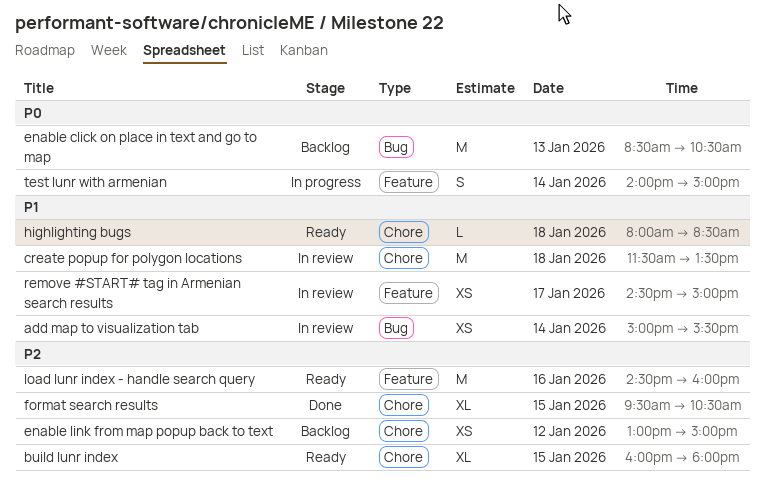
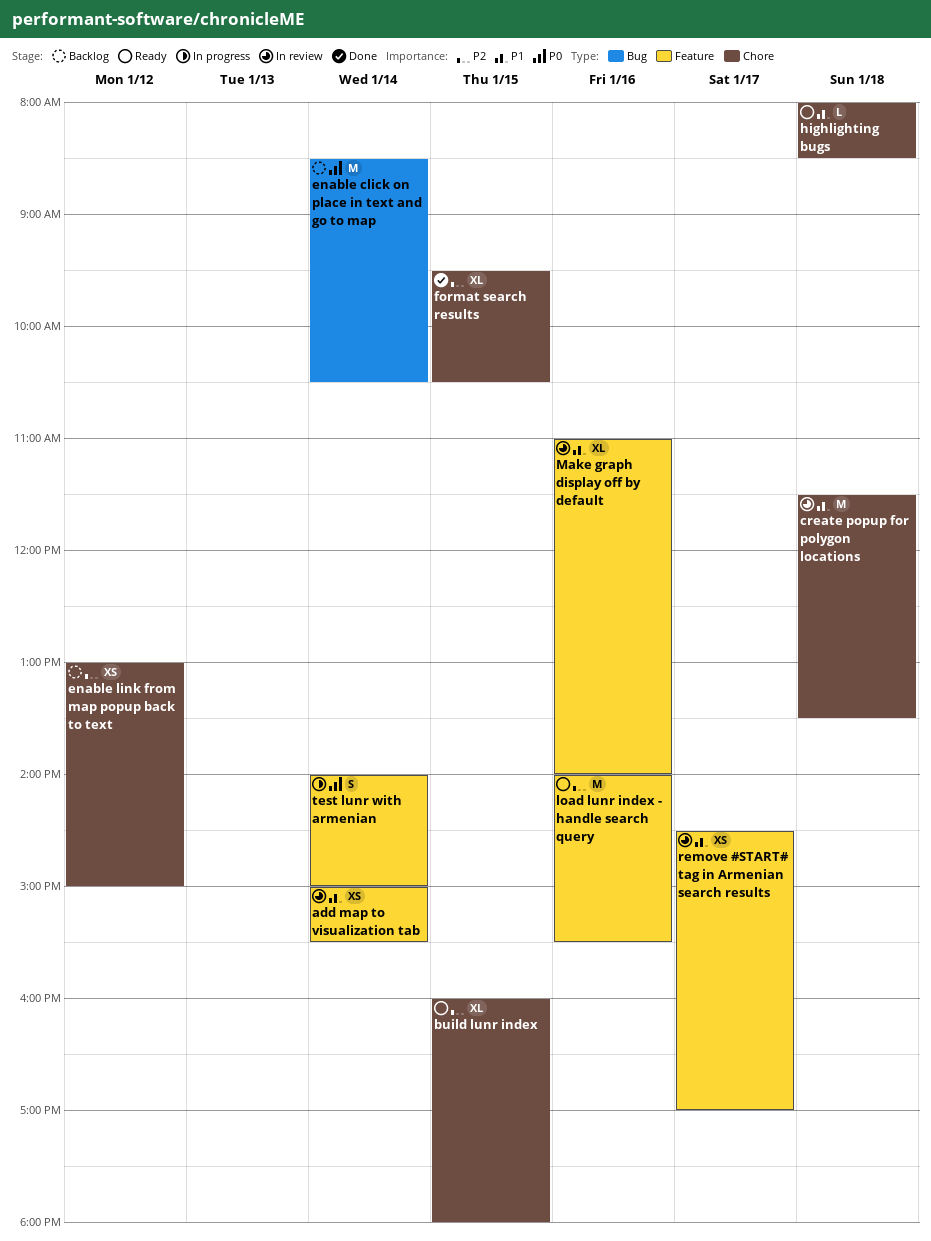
add map to visualization tab, label: Bug -> Feature
enable click on place in text and go to map, day: Jan 13 -> Jan 14
load lunr index - handle search query, begins: 14:30 -> 14:00
load lunr index - handle search query, ends: 16:00 -> 15:30
Make graph display off by default: none -> present
remove #START# tag in Armenian search results, ends: 15:00 -> 17:00

